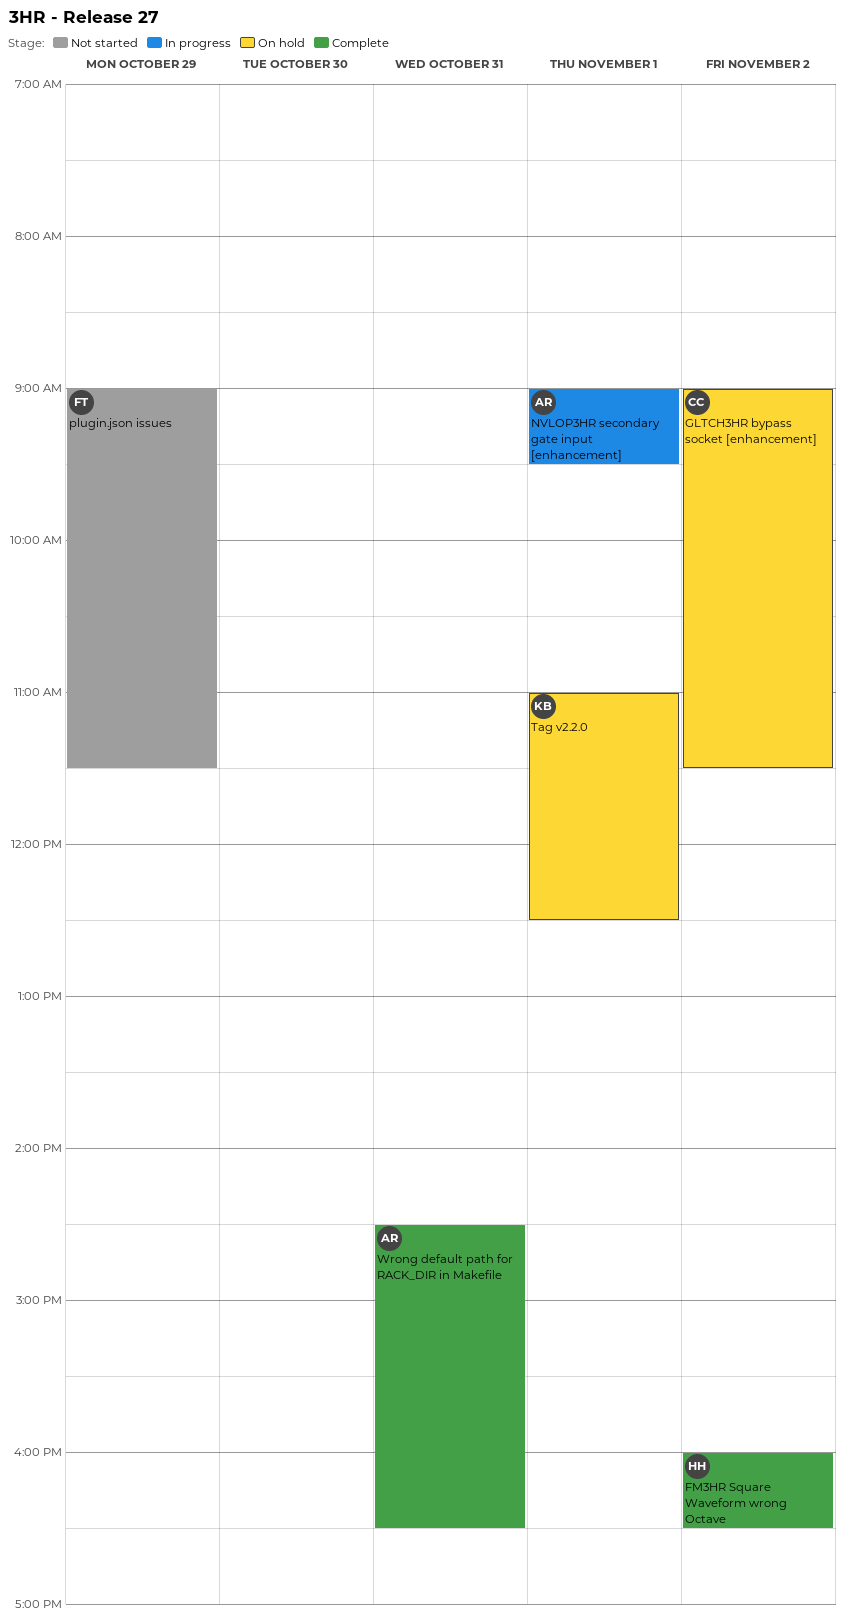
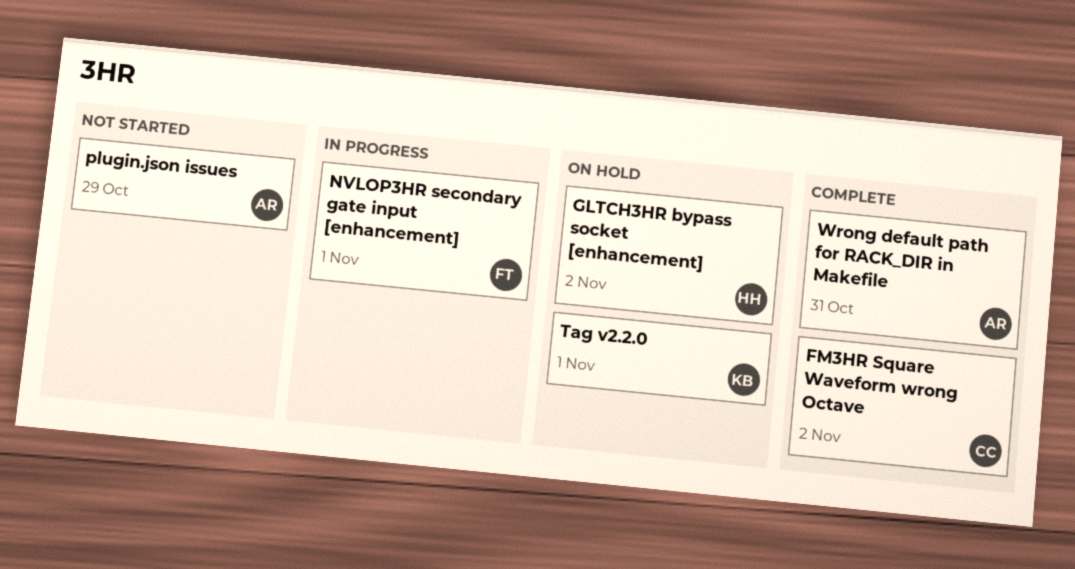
FM3HR Square Waveform wrong Octave, owner: HH -> CC
GLTCH3HR bypass socket [enhancement], owner: CC -> HH
NVLOP3HR secondary gate input [enhancement], owner: AR -> FT
plugin.json issues, owner: FT -> AR

